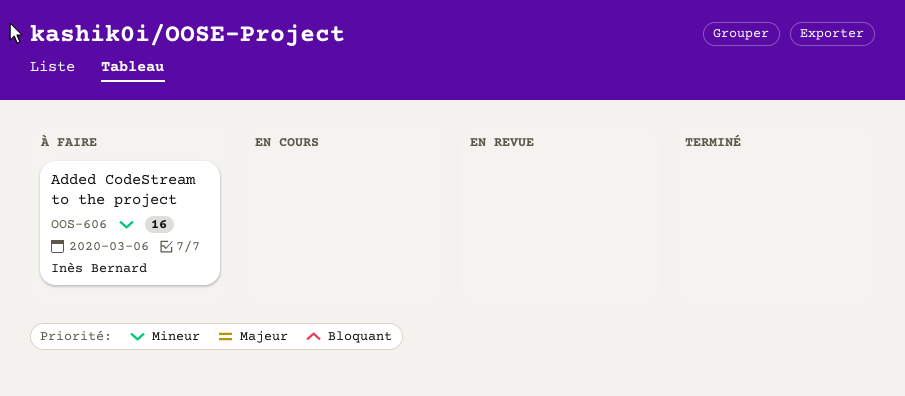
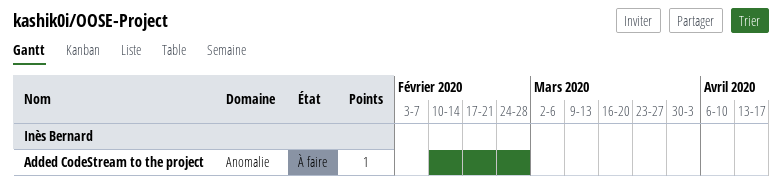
Added CodeStream to the project, estimate: 16 -> 1
Added CodeStream to the project, due: Mar 6 -> Feb 28

